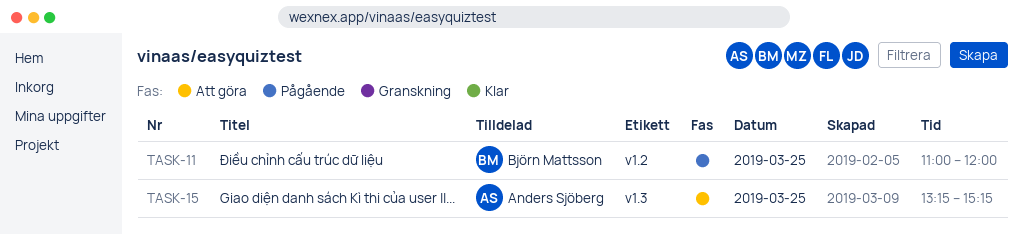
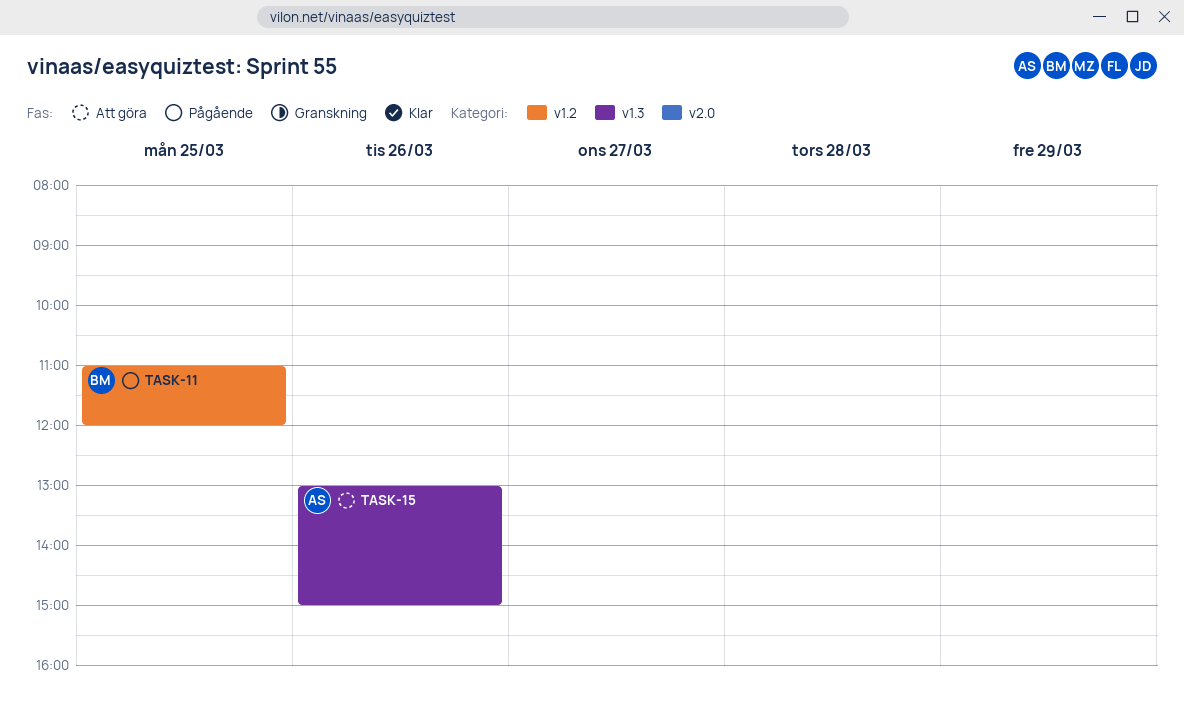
TASK-15, day: Mar 25 -> Mar 26
TASK-15, begins: 13:15 -> 13:00
TASK-15, ends: 15:15 -> 15:00

